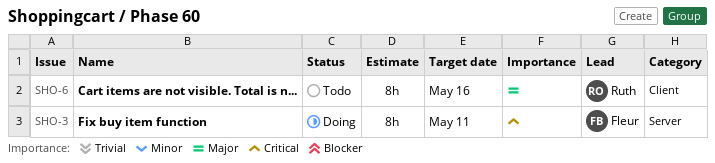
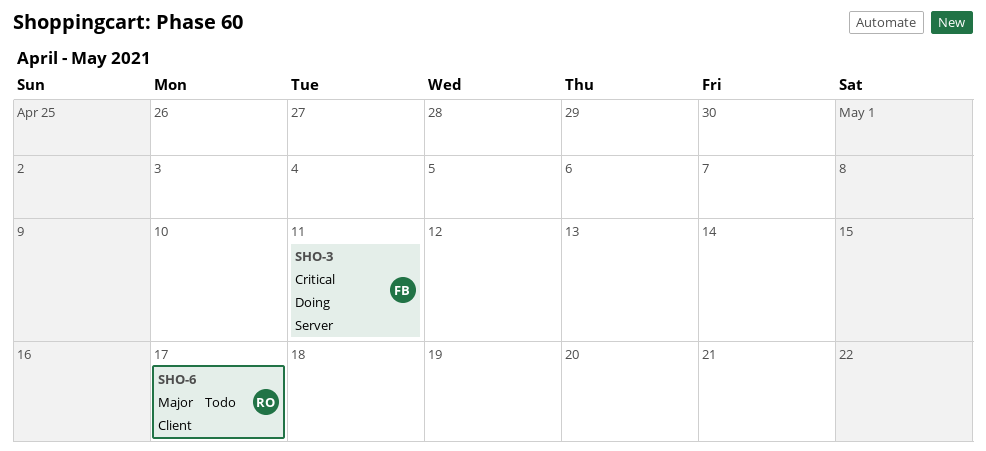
SHO-6, due: May 16 -> May 17

